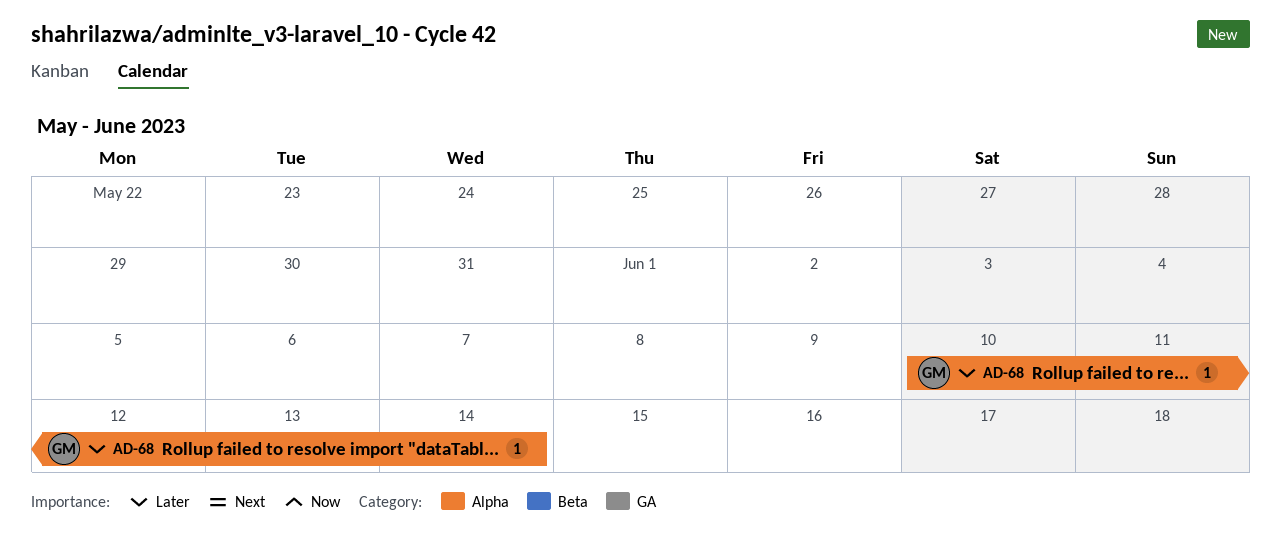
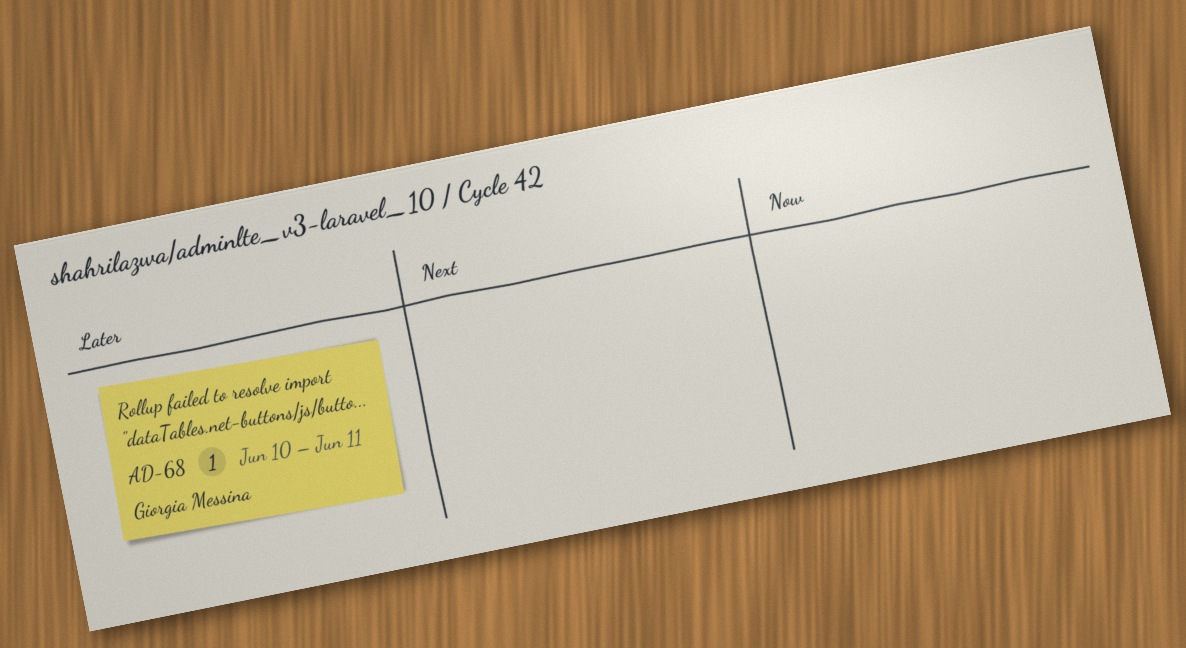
AD-68, due: Jun 14 -> Jun 11

